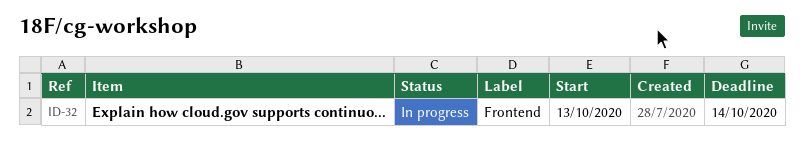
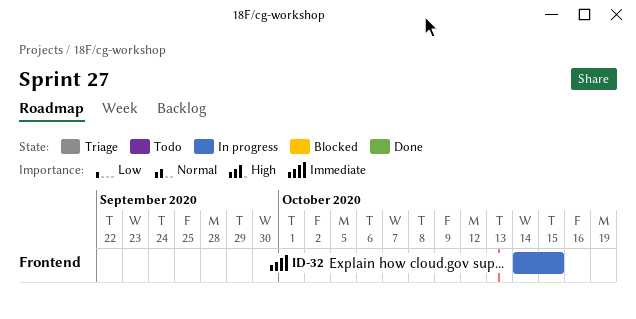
ID-32, start: Oct 13 -> Oct 14
ID-32, due: Oct 14 -> Oct 15

